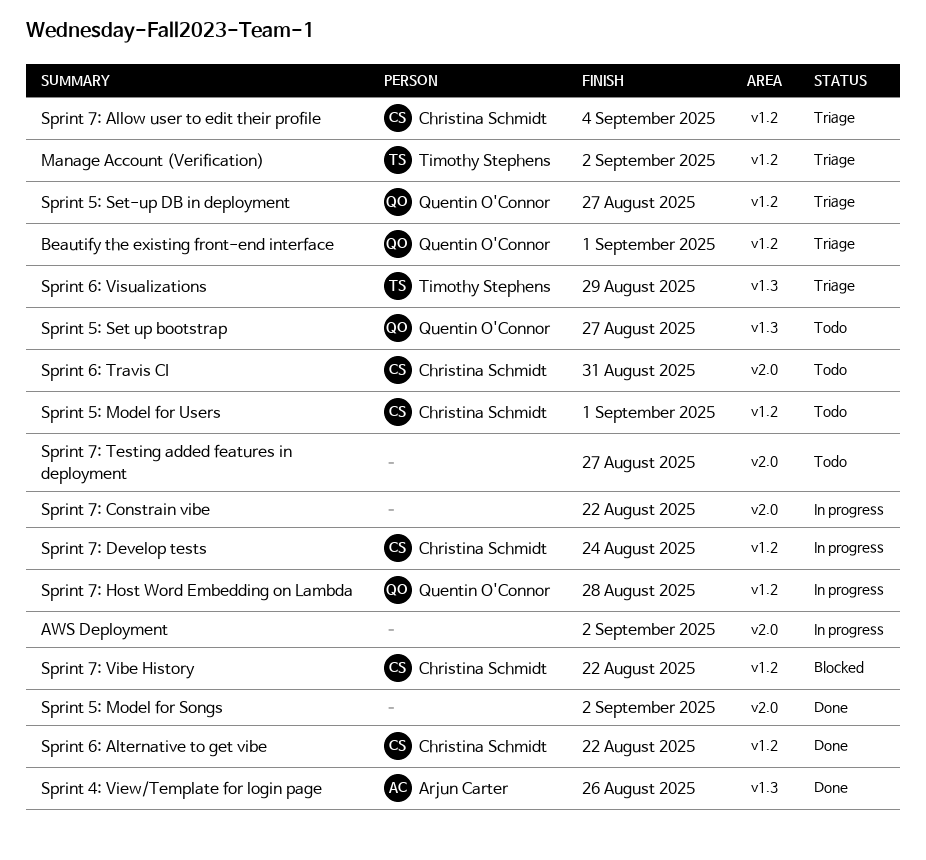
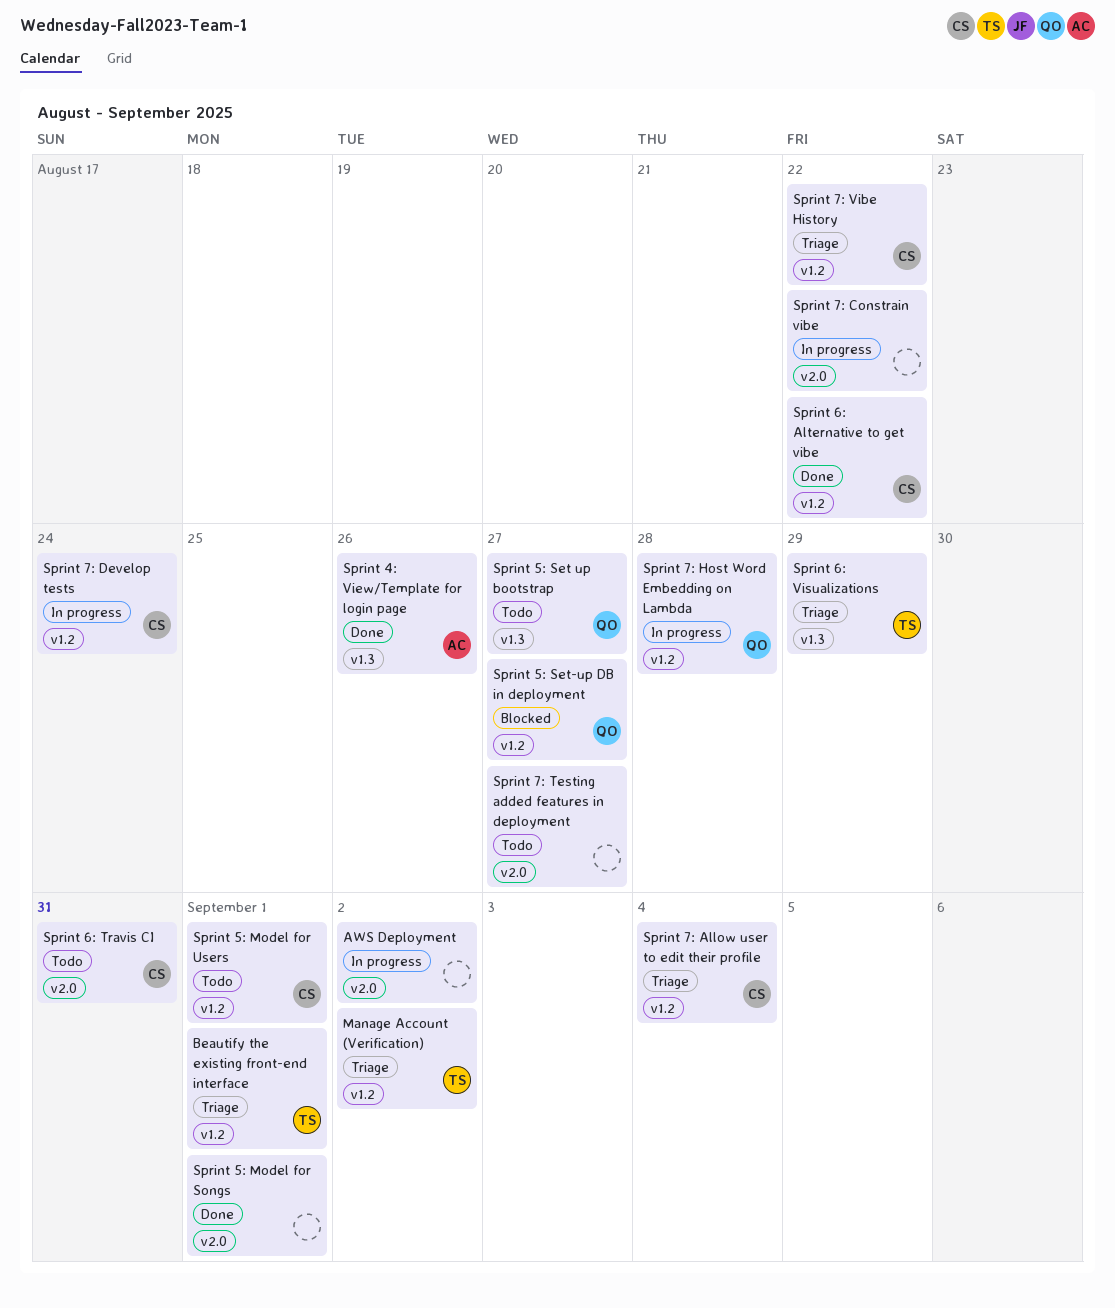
Beautify the existing front-end interface, owner: Quentin O'Connor -> Timothy Stephens
Sprint 5: Model for Songs, due: Sep 2 -> Sep 1
Sprint 5: Set-up DB in deployment, status: Triage -> Blocked
Sprint 7: Vibe History, status: Blocked -> Triage

